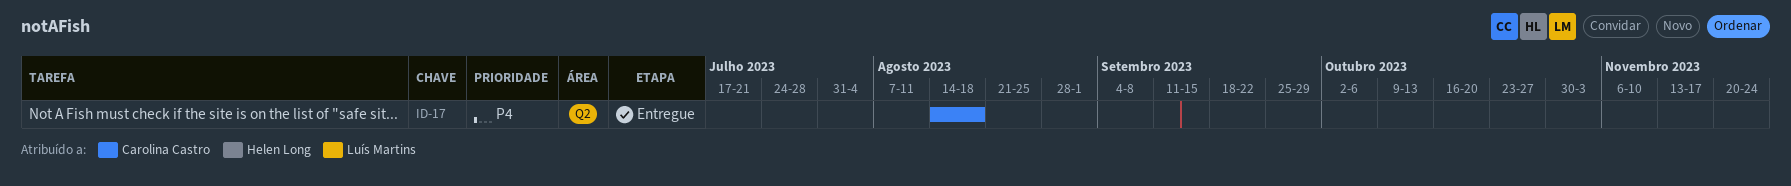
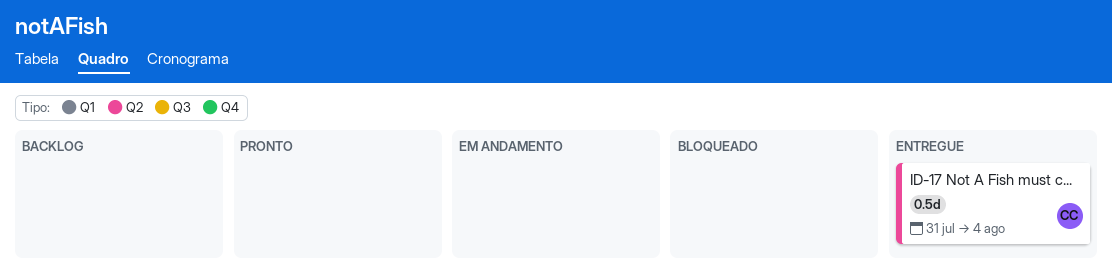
ID-17, start: Aug 14 -> Jul 31
ID-17, due: Aug 18 -> Aug 4

